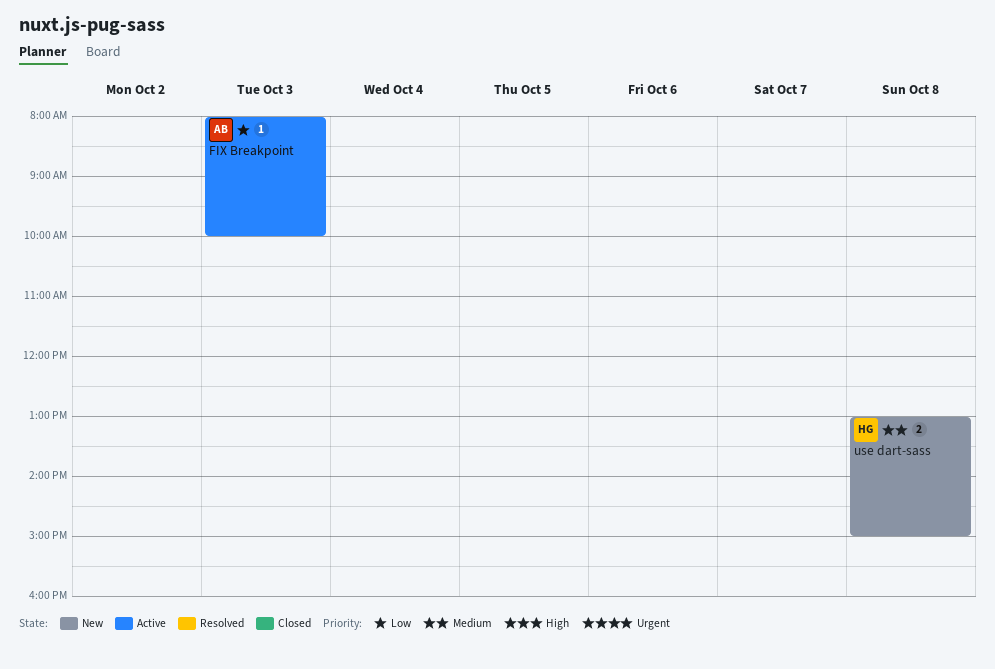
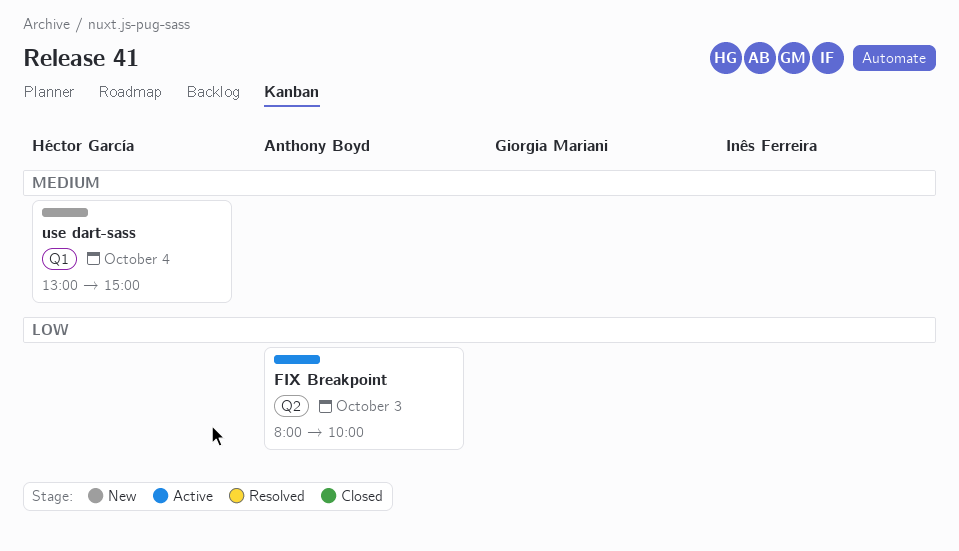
use dart-sass, day: Oct 8 -> Oct 4

